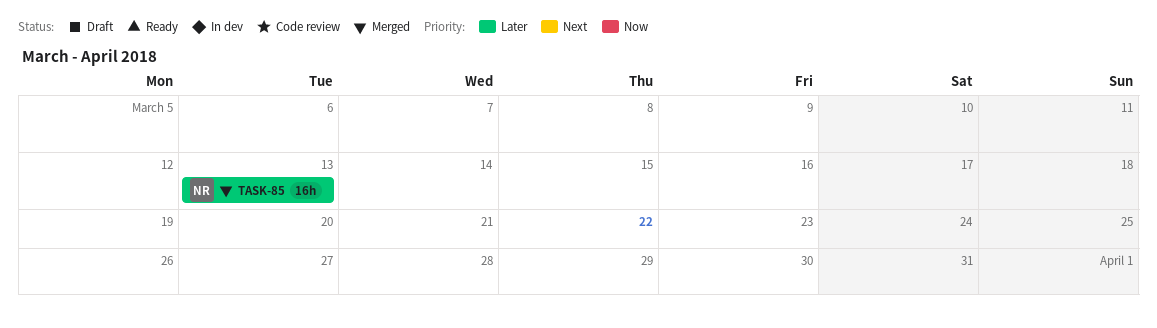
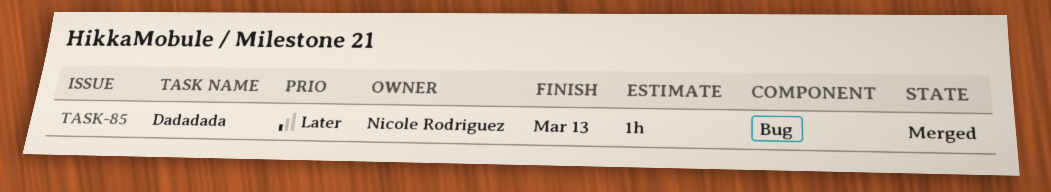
TASK-85, estimate: 16h -> 1h

